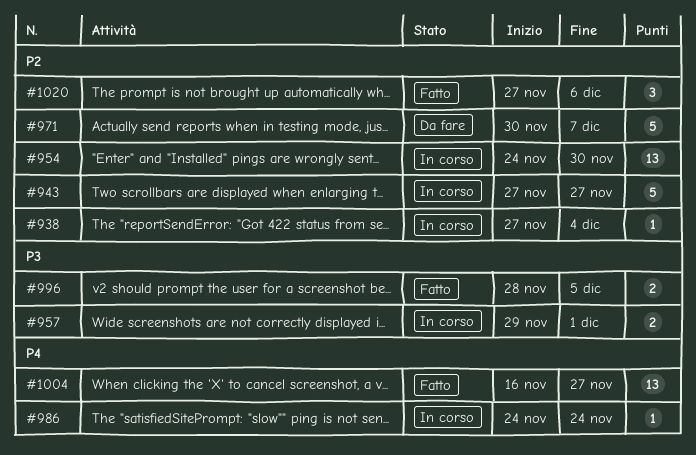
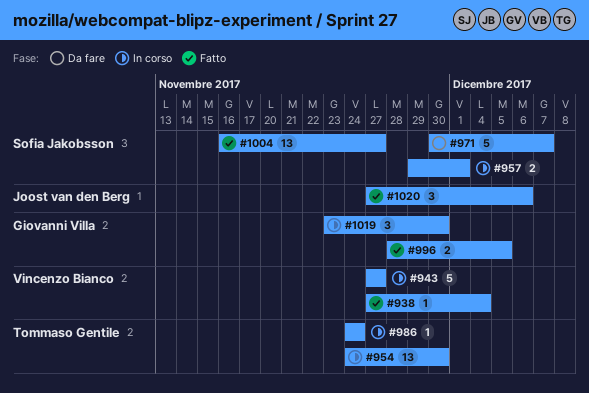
#938, status: In corso -> Fatto
#1019: none -> present

